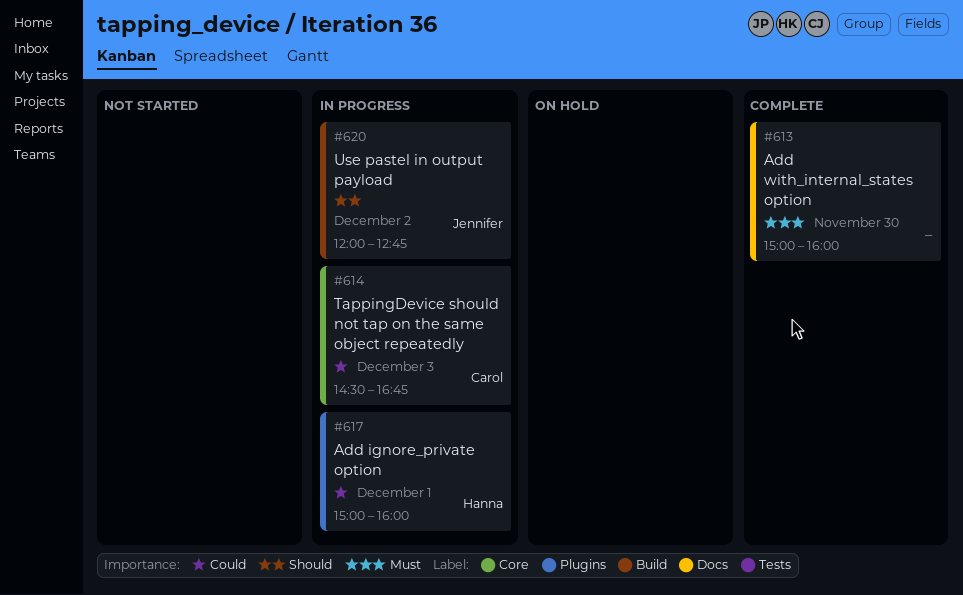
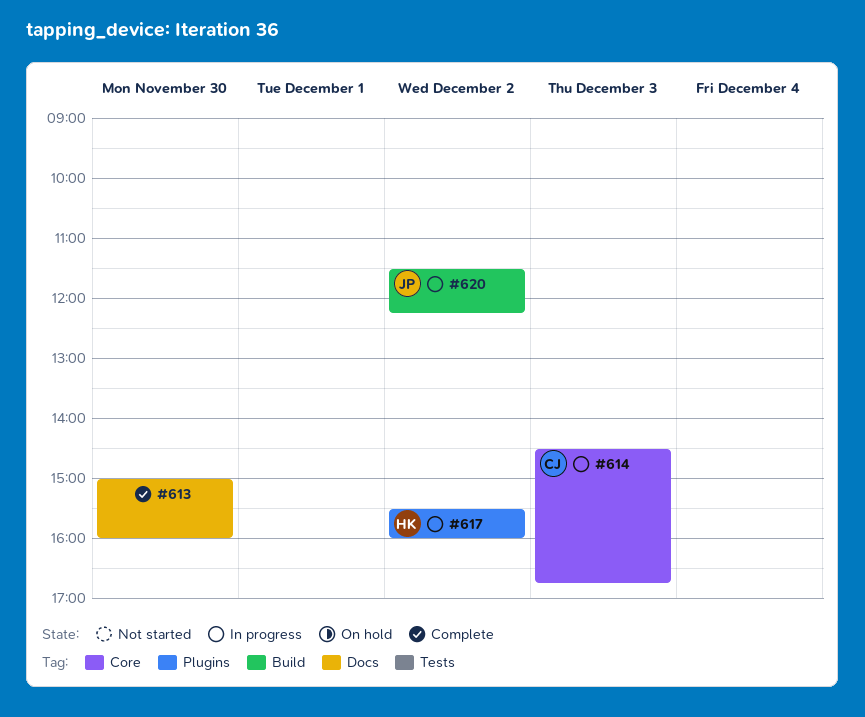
#617, day: Dec 1 -> Dec 2
#617, begins: 15:00 -> 15:30
#620, begins: 12:00 -> 11:30
#620, ends: 12:45 -> 12:15

